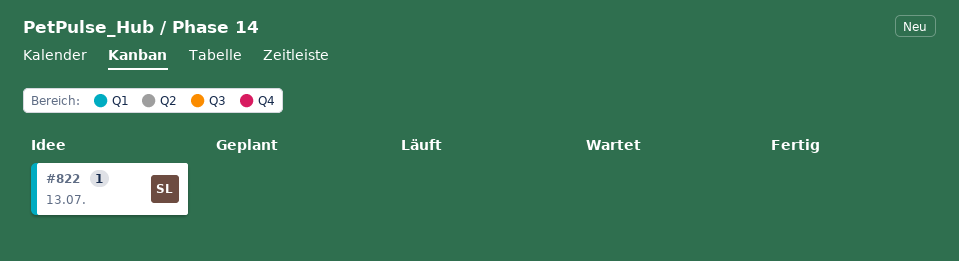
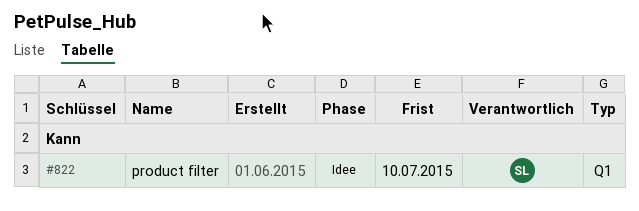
#822, due: Jul 13 -> Jul 10

